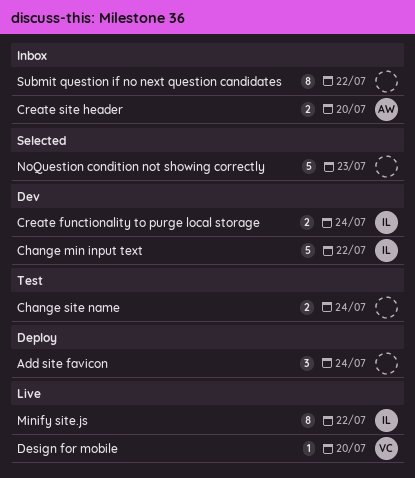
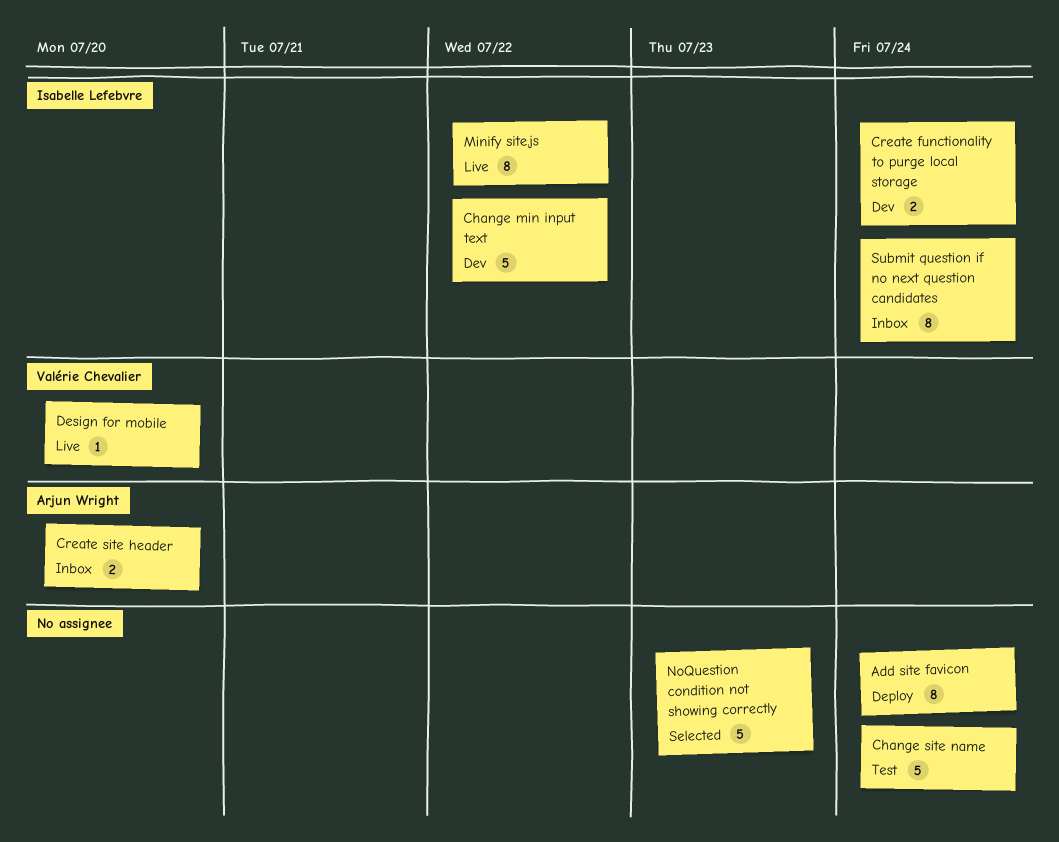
Add site favicon, estimate: 3 -> 8
Change site name, estimate: 2 -> 5
Submit question if no next question candidates, owner: none -> Isabelle Lefebvre
Submit question if no next question candidates, due: Jul 22 -> Jul 24

